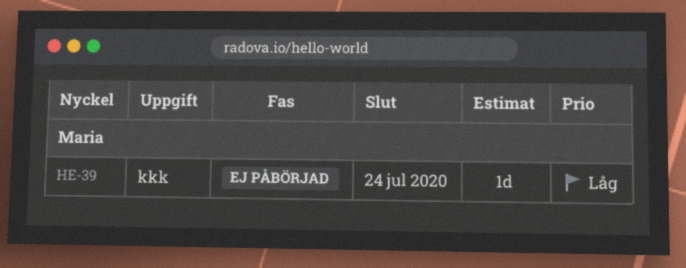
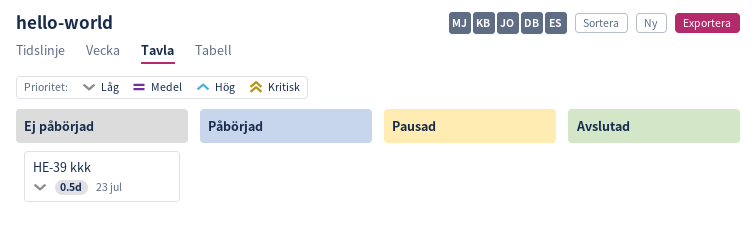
HE-39, estimate: 1d -> 0.5d
HE-39, due: Jul 24 -> Jul 23

